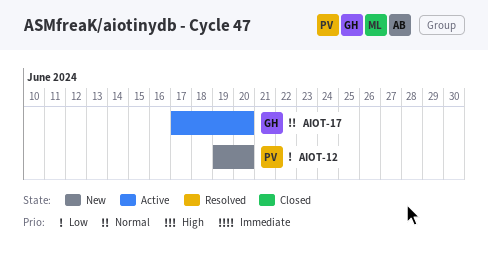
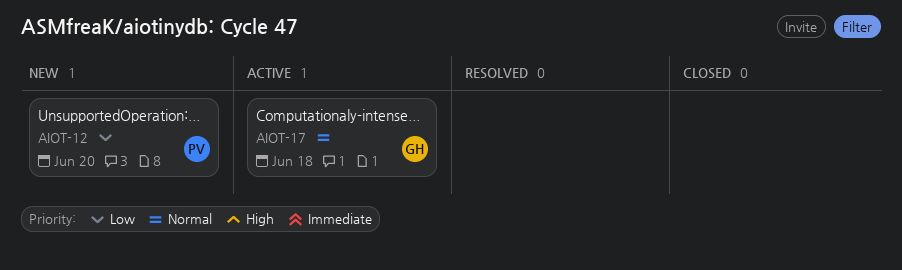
AIOT-17, due: Jun 20 -> Jun 18

